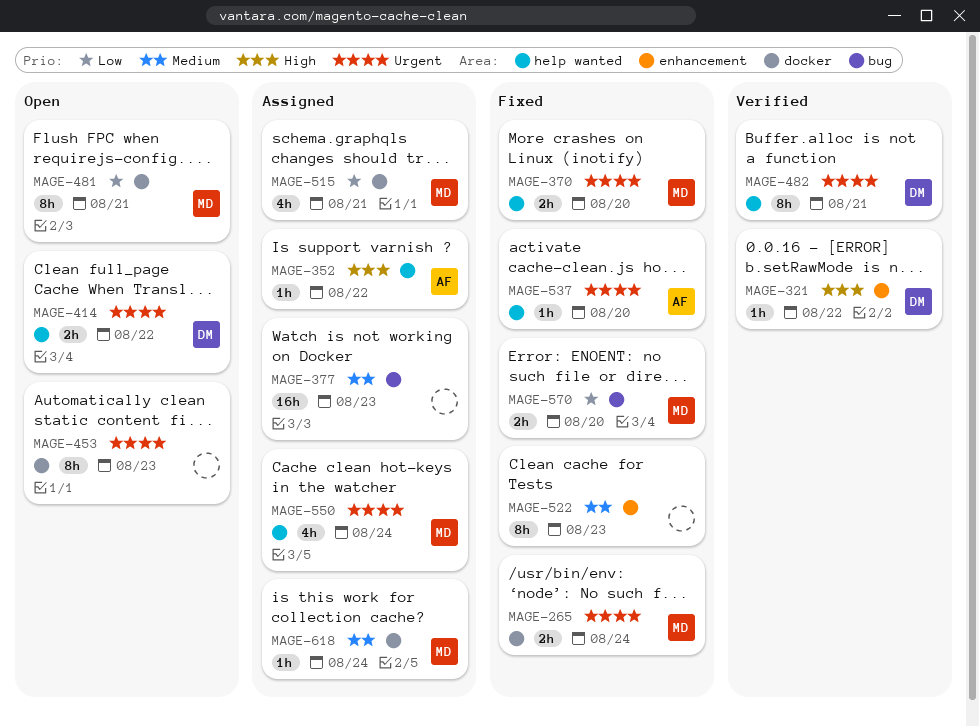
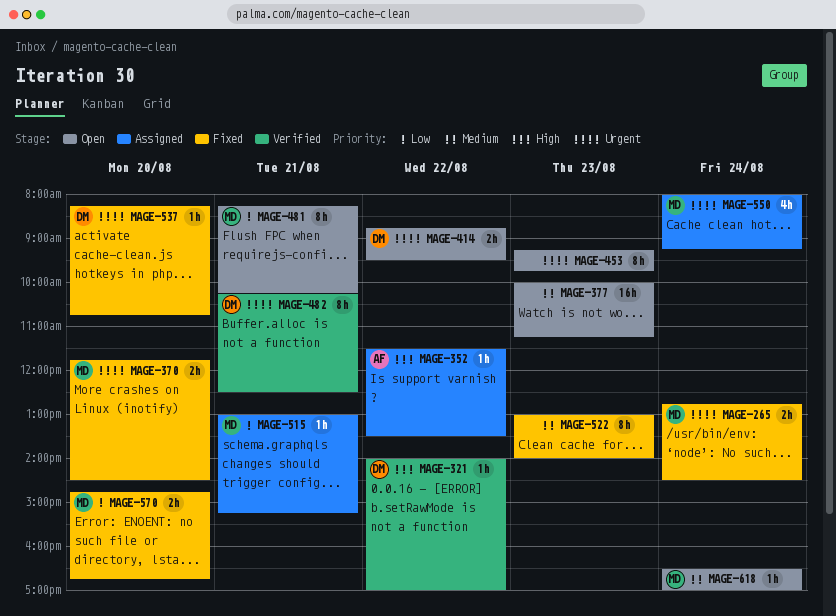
MAGE-377, status: Assigned -> Open
MAGE-515, estimate: 4h -> 1h
MAGE-537, owner: AF -> DM
MAGE-618, status: Assigned -> Open

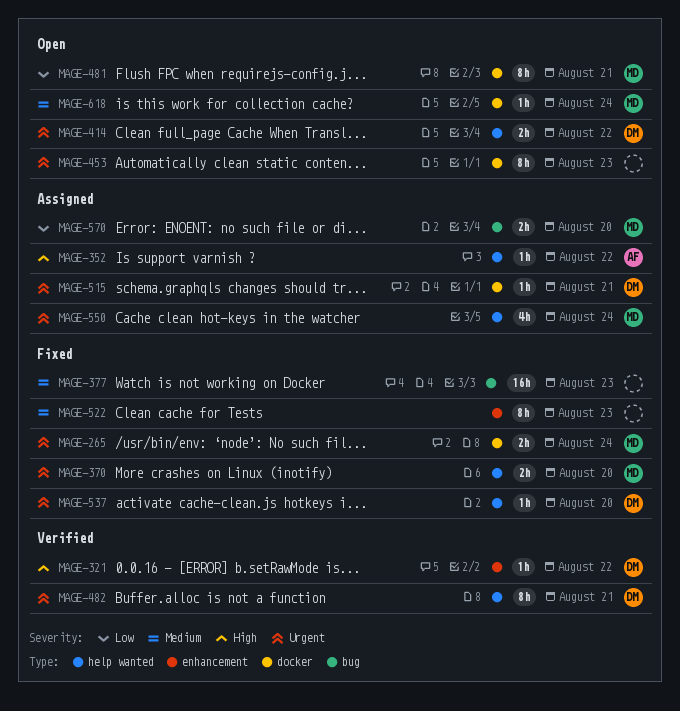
MAGE-377, status: Open -> Fixed
MAGE-515, owner: MD -> DM
MAGE-515, priority: Low -> Urgent
MAGE-570, status: Fixed -> Assigned

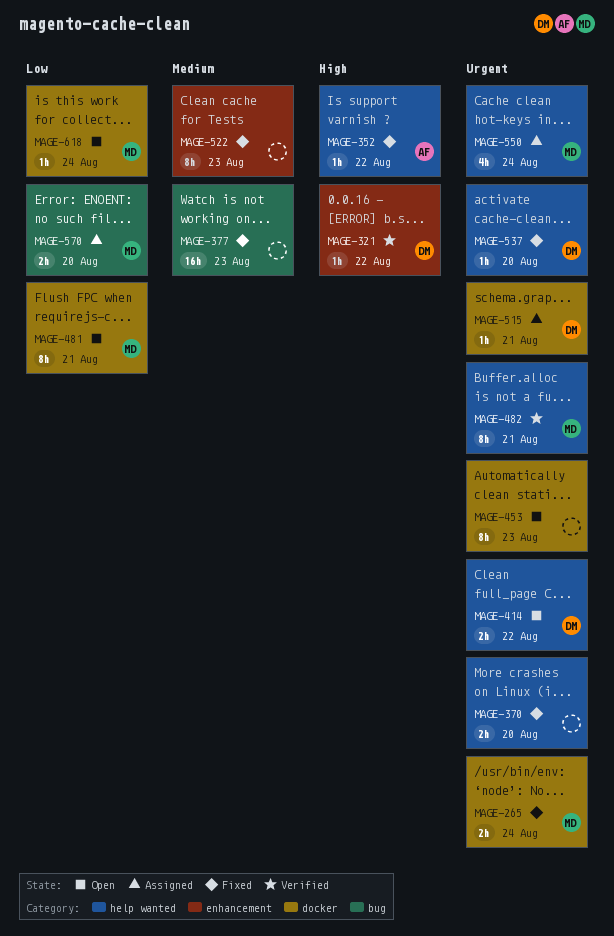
MAGE-352, status: Assigned -> Fixed
MAGE-370, owner: MD -> none
MAGE-482, owner: DM -> MD
MAGE-618, priority: Medium -> Low

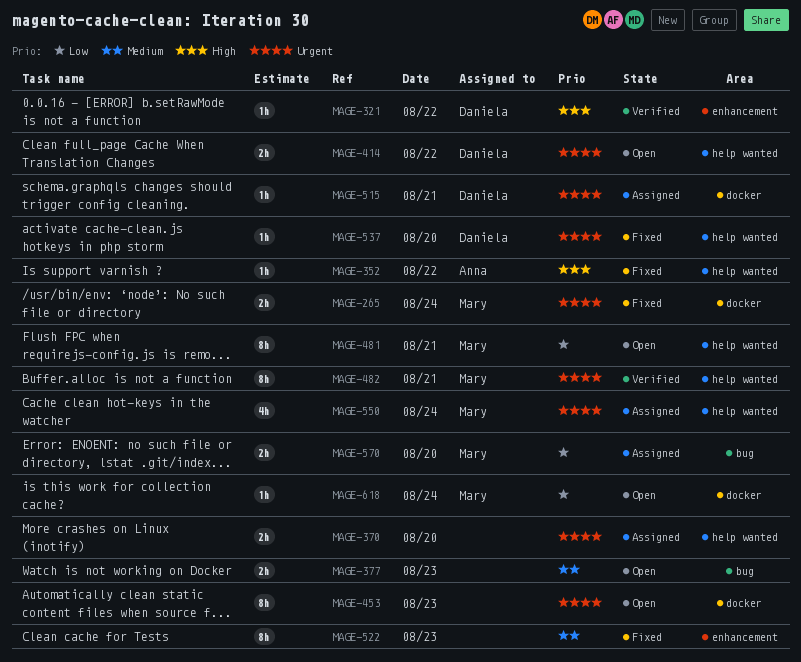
MAGE-370, status: Fixed -> Assigned
MAGE-377, status: Fixed -> Open
MAGE-377, estimate: 16h -> 2h
MAGE-481, label: docker -> help wanted

